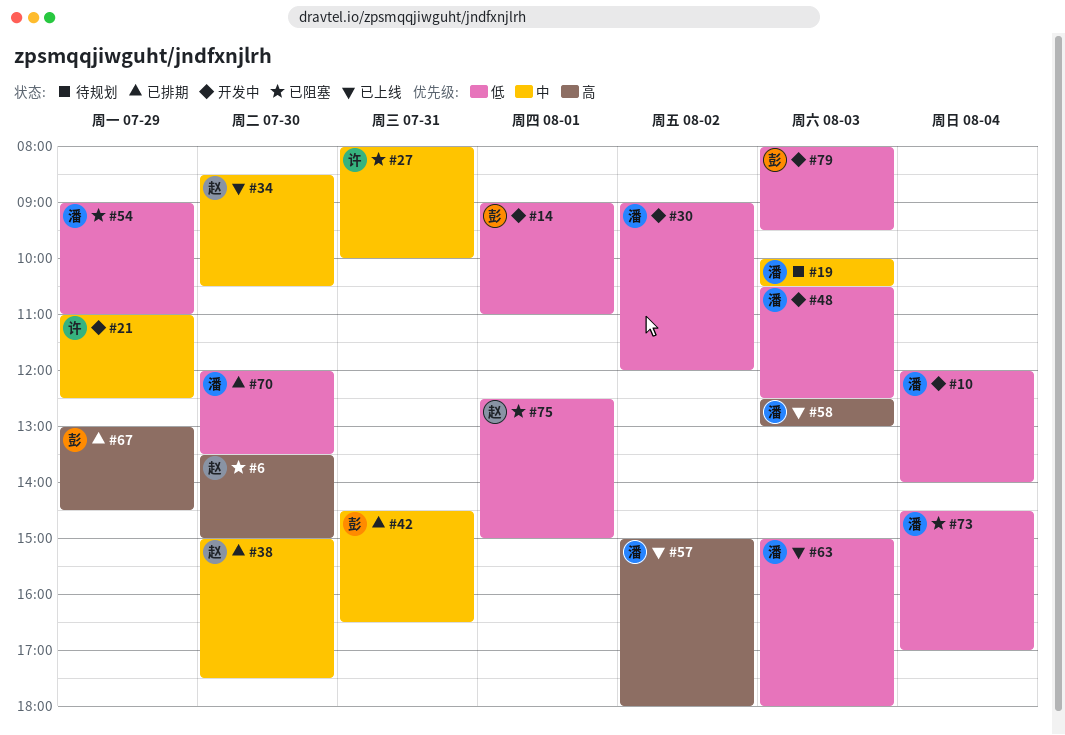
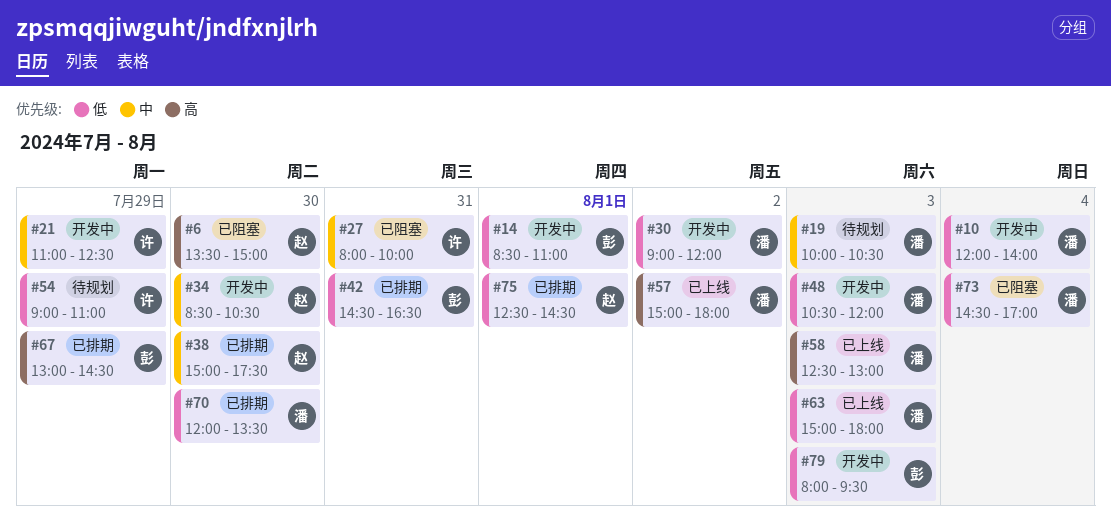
#14, begins: 09:00 -> 08:30
#34, status: 已上线 -> 开发中
#42, priority: 中 -> 低
#48, ends: 12:30 -> 12:00
#54, status: 已阻塞 -> 待规划
#54, owner: 潘 -> 许
#75, status: 已阻塞 -> 已排期
#75, ends: 15:00 -> 14:30

